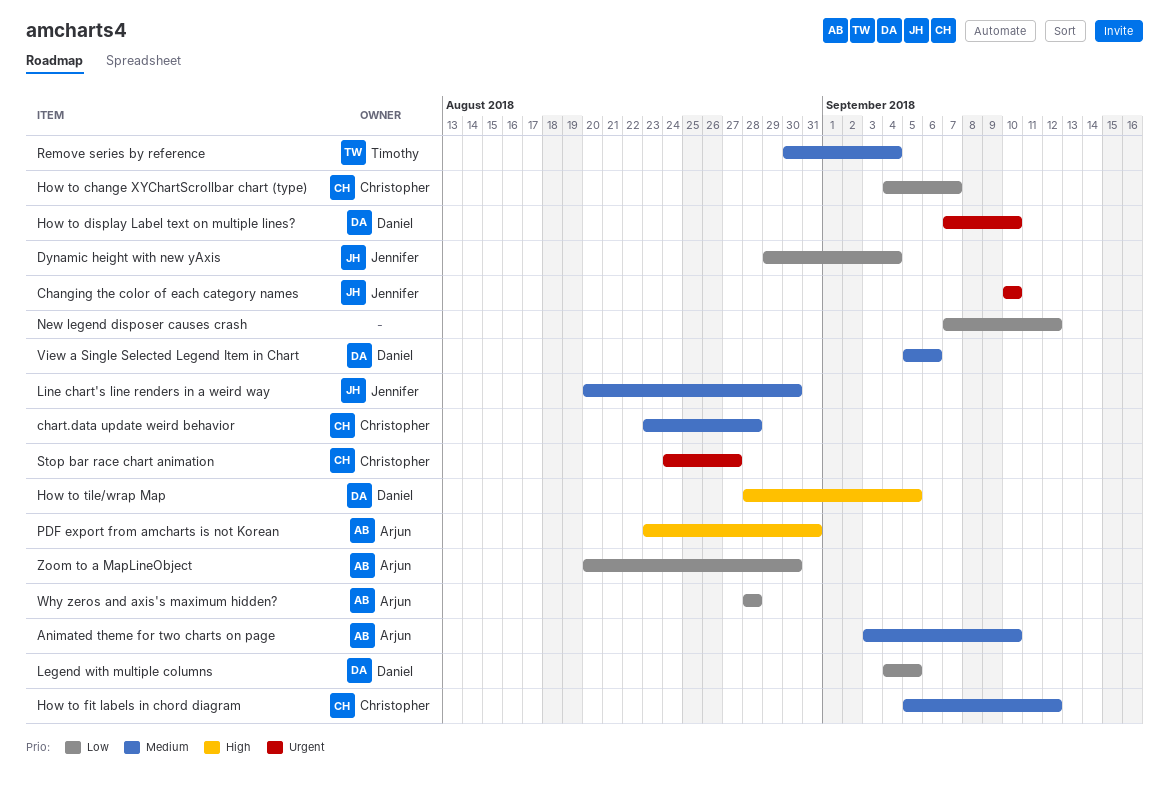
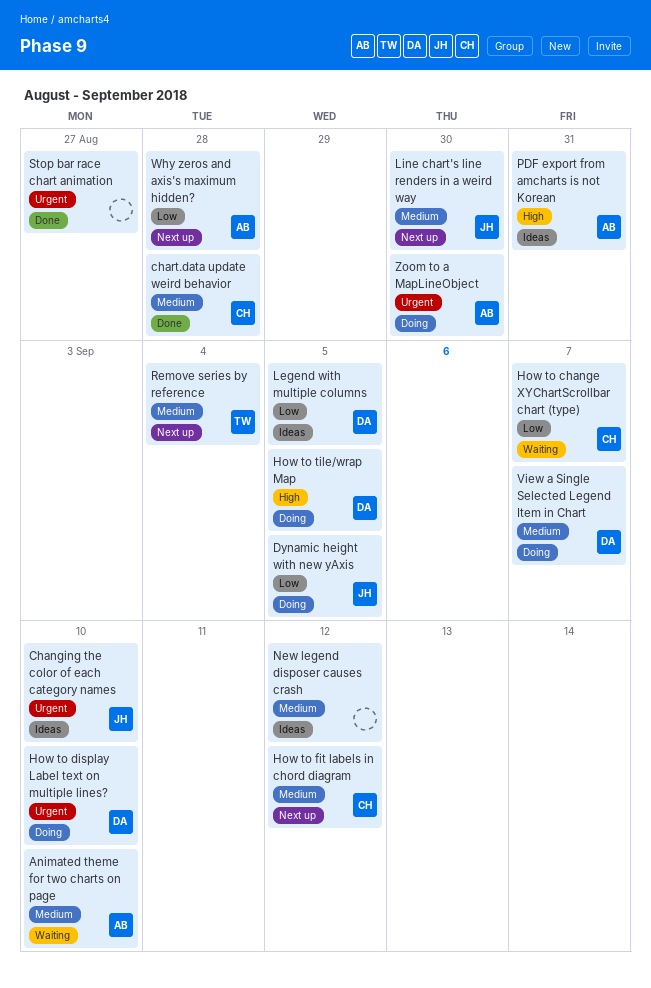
Dynamic height with new yAxis, due: Sep 4 -> Sep 5
New legend disposer causes crash, priority: Low -> Medium
Stop bar race chart animation, owner: Christopher -> none
View a Single Selected Legend Item in Chart, due: Sep 6 -> Sep 7
Zoom to a MapLineObject, priority: Low -> Urgent

